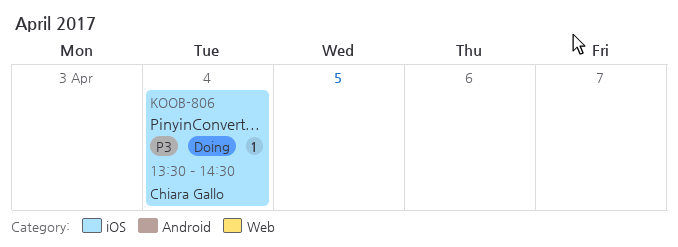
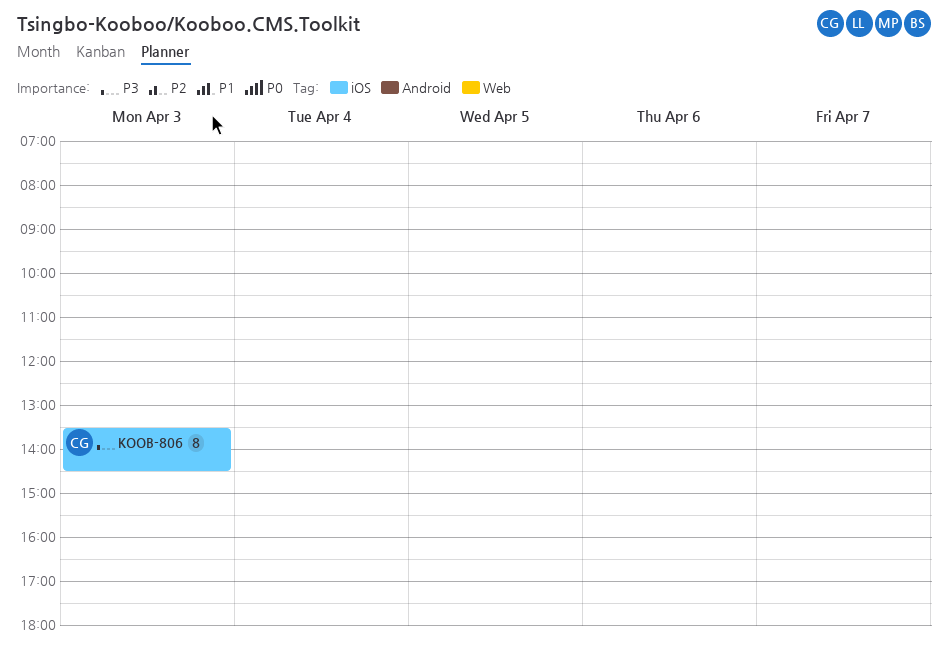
KOOB-806, estimate: 1 -> 8
KOOB-806, day: Apr 4 -> Apr 3

